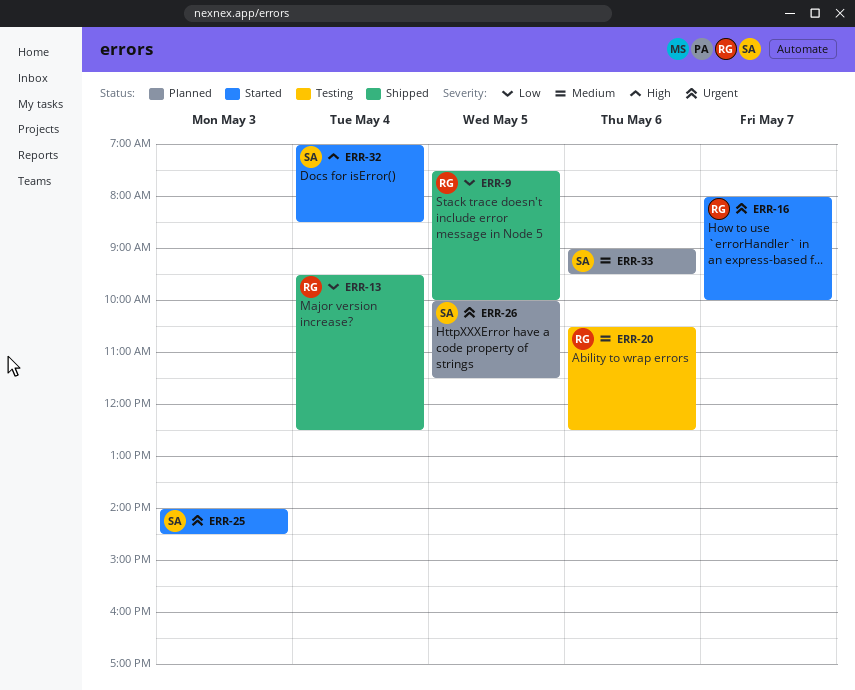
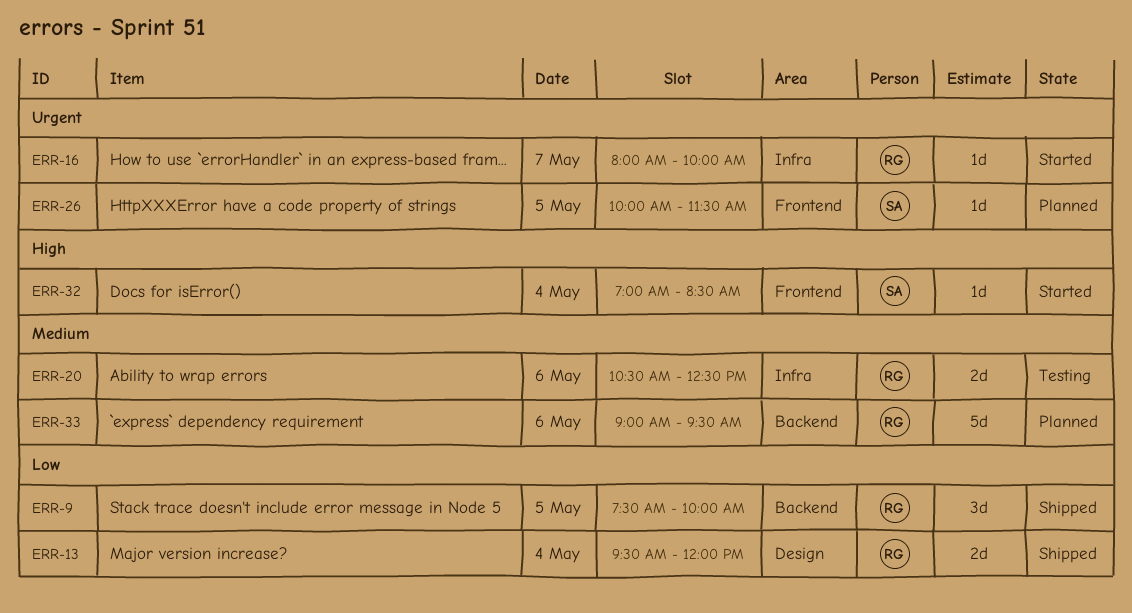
ERR-13, ends: 12:30 -> 12:00
ERR-25: present -> none
ERR-33, owner: SA -> RG

